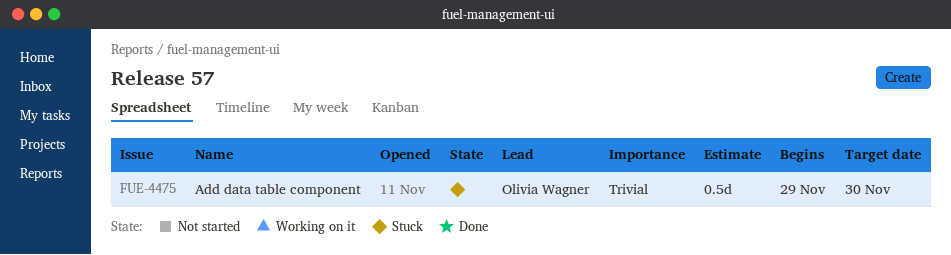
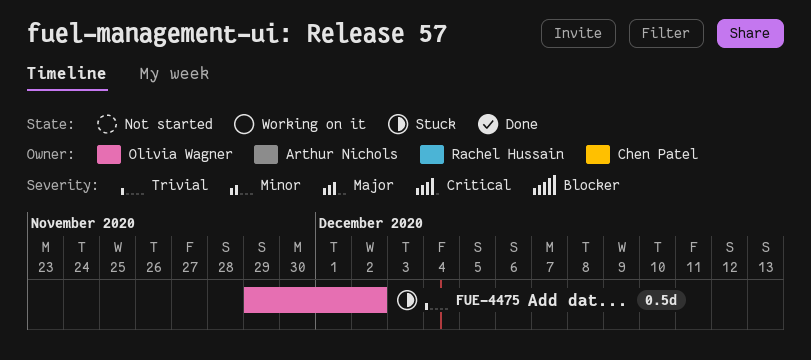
FUE-4475, due: Nov 30 -> Dec 2

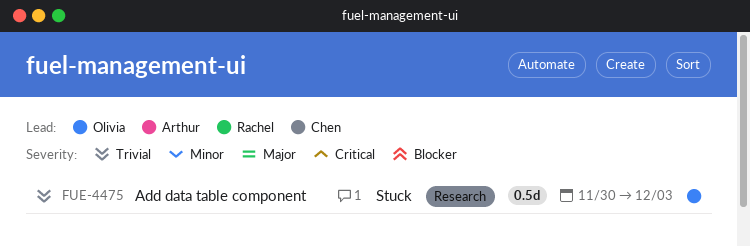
FUE-4475, start: Nov 29 -> Nov 30
FUE-4475, due: Dec 2 -> Dec 3

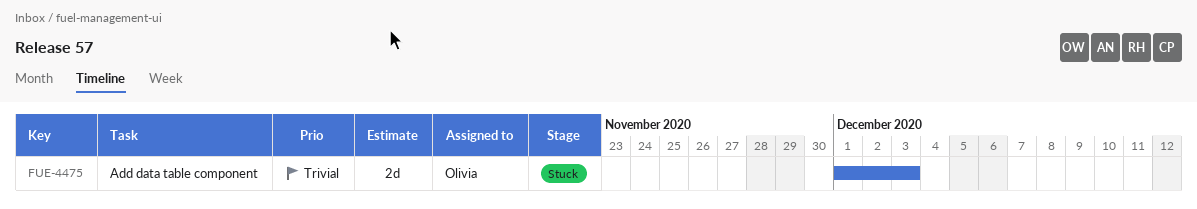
FUE-4475, estimate: 0.5d -> 2d
FUE-4475, start: Nov 30 -> Dec 1

